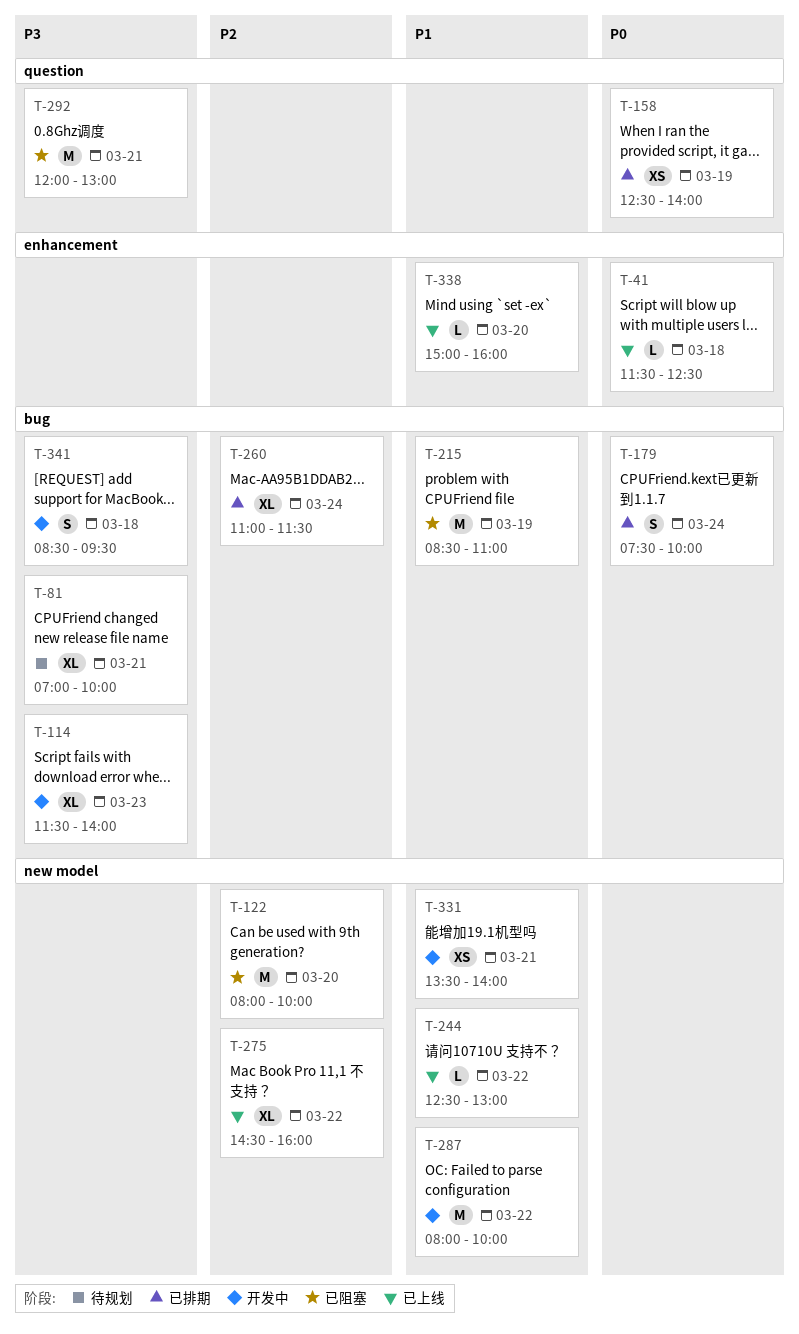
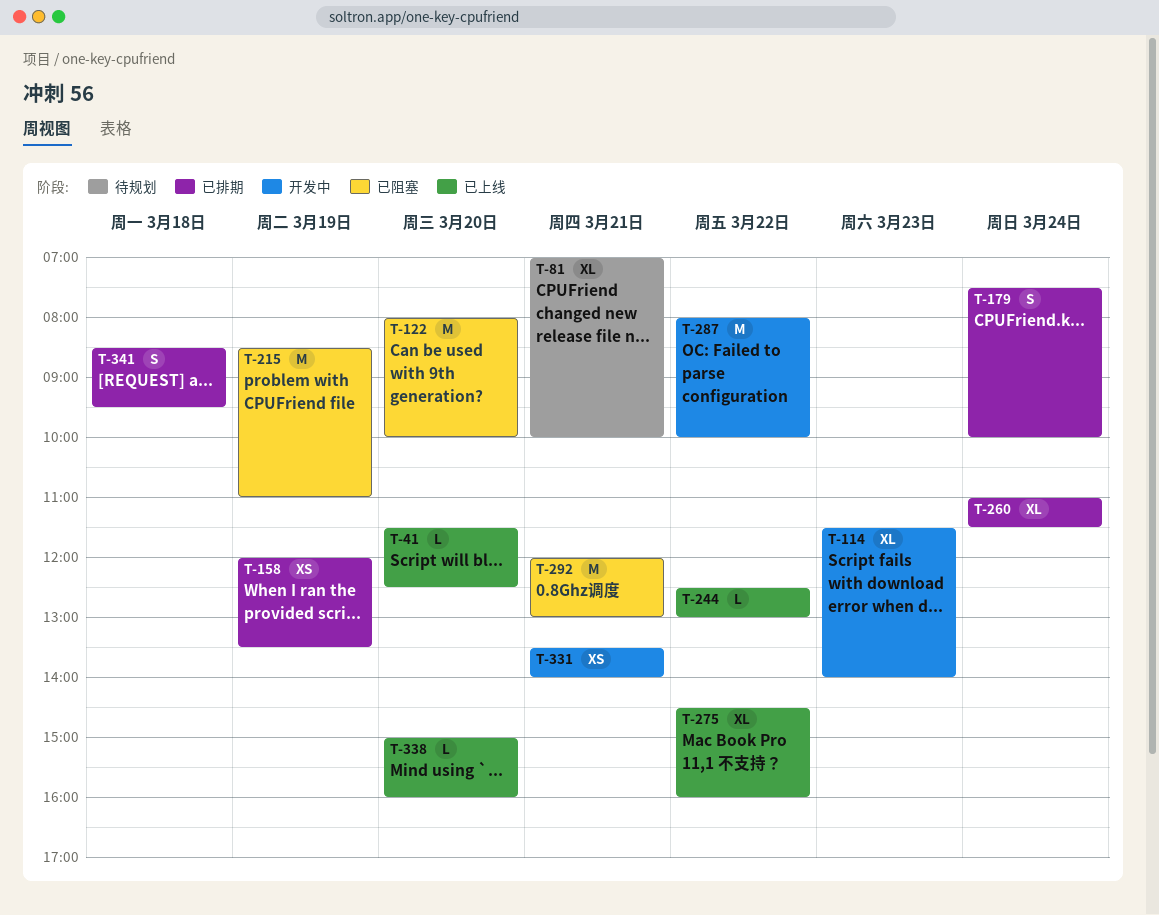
T-41, day: Mar 18 -> Mar 20
T-158, begins: 12:30 -> 12:00
T-158, ends: 14:00 -> 13:30
T-341, status: 开发中 -> 已排期

